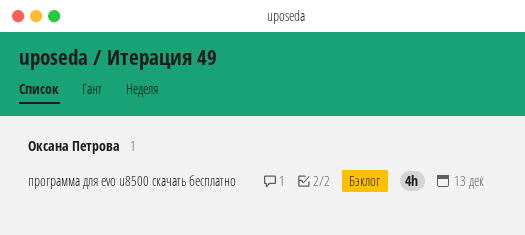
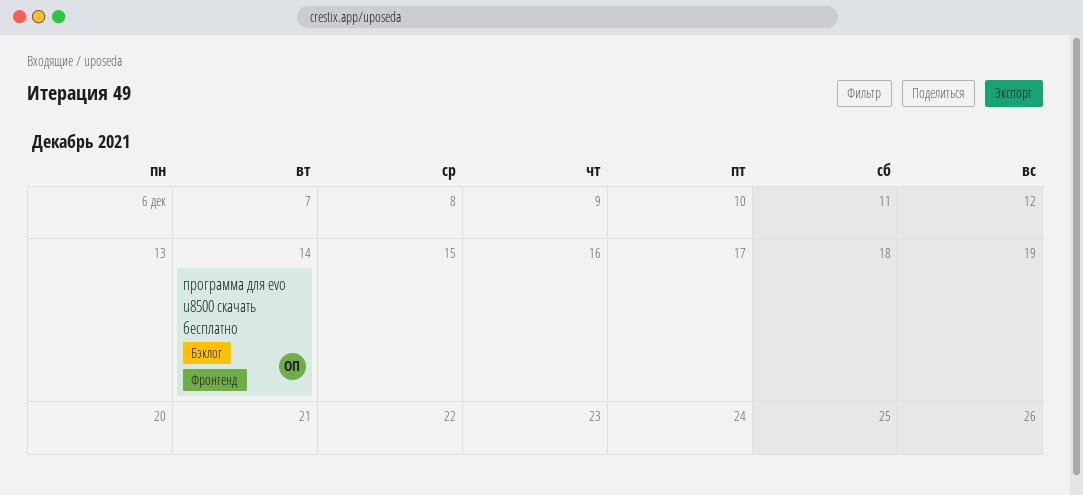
программа для evo u8500 скачать бесплатно, due: Dec 13 -> Dec 14

